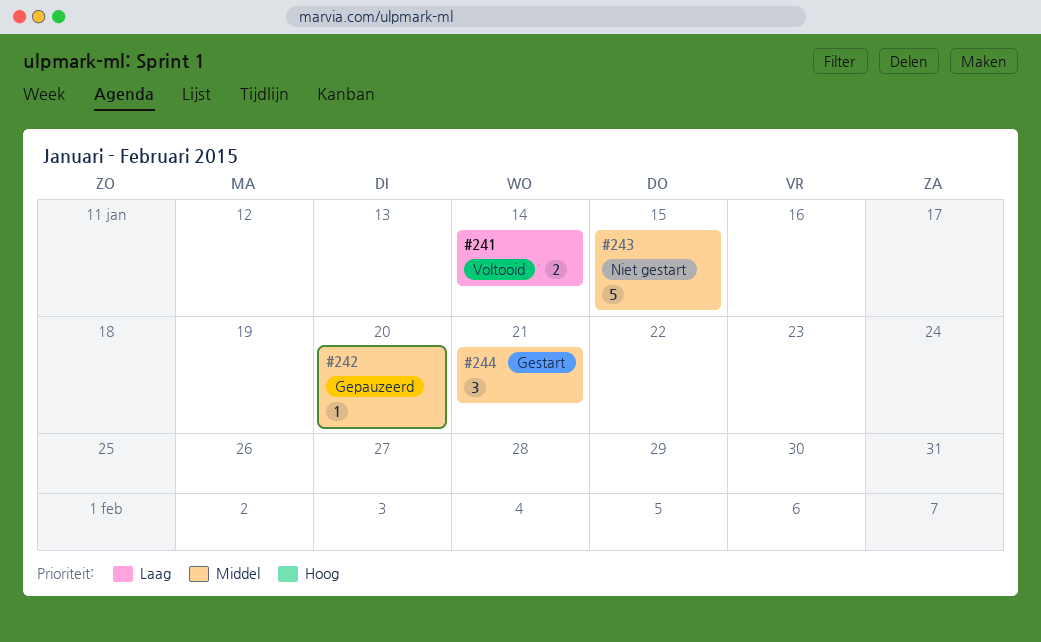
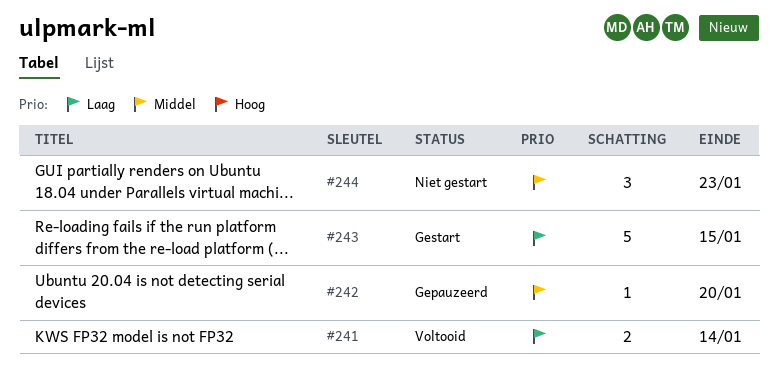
#243, status: Niet gestart -> Gestart
#243, priority: Middel -> Laag
#244, status: Gestart -> Niet gestart
#244, due: Jan 21 -> Jan 23

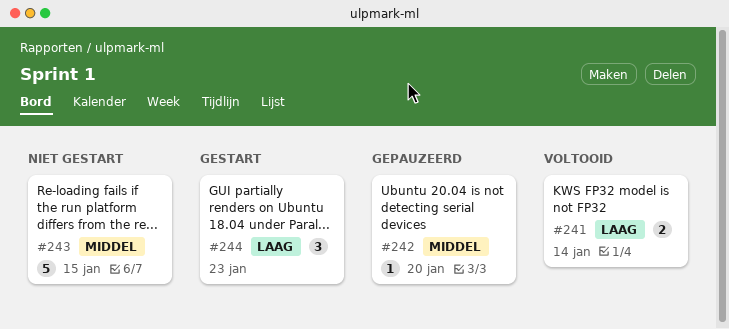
#243, status: Gestart -> Niet gestart
#243, priority: Laag -> Middel
#244, status: Niet gestart -> Gestart
#244, priority: Middel -> Laag

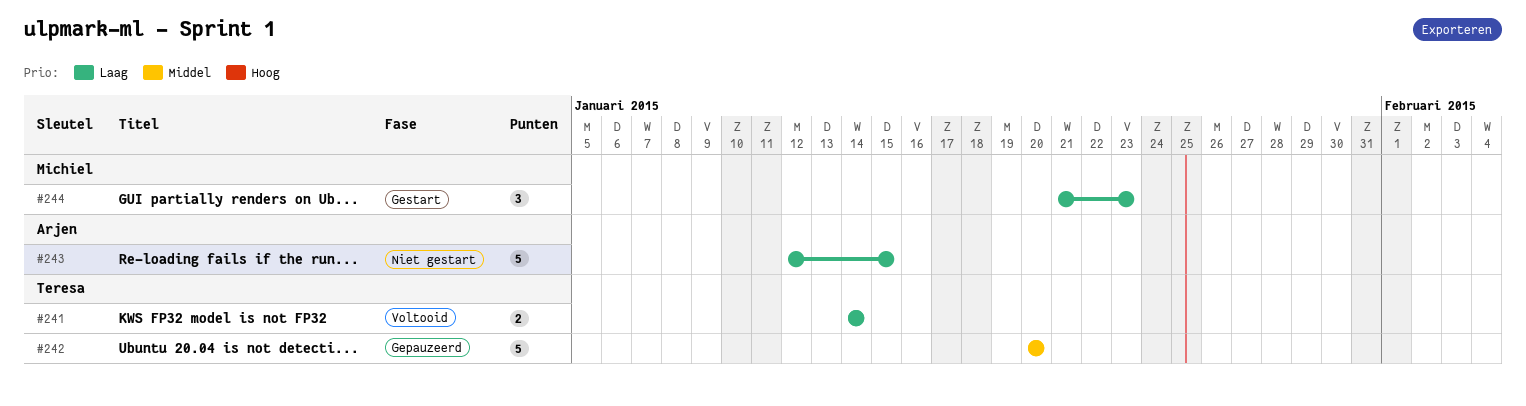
#242, estimate: 1 -> 5
#243, priority: Middel -> Laag

